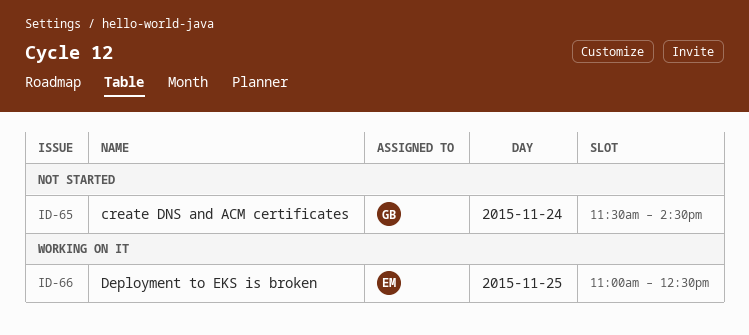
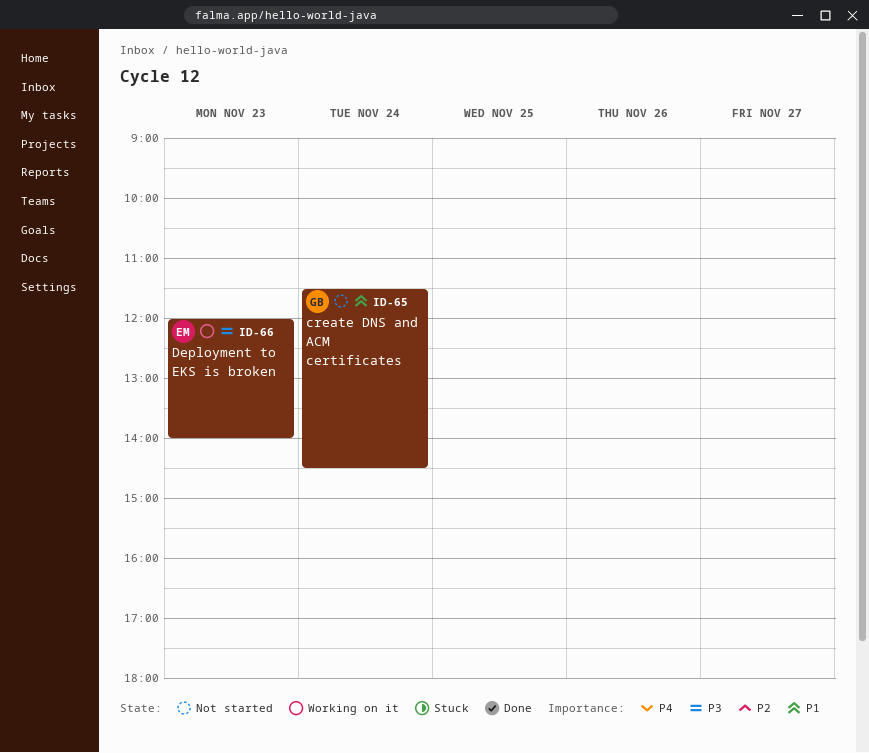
ID-66, day: Nov 25 -> Nov 23
ID-66, begins: 11:00 -> 12:00
ID-66, ends: 12:30 -> 14:00

